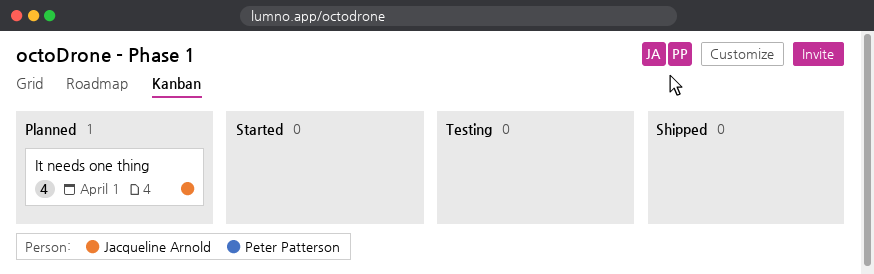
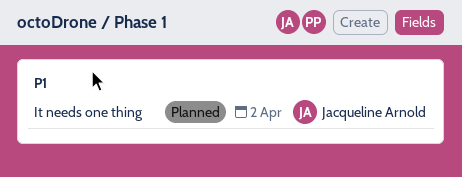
It needs one thing, due: Apr 1 -> Apr 2

